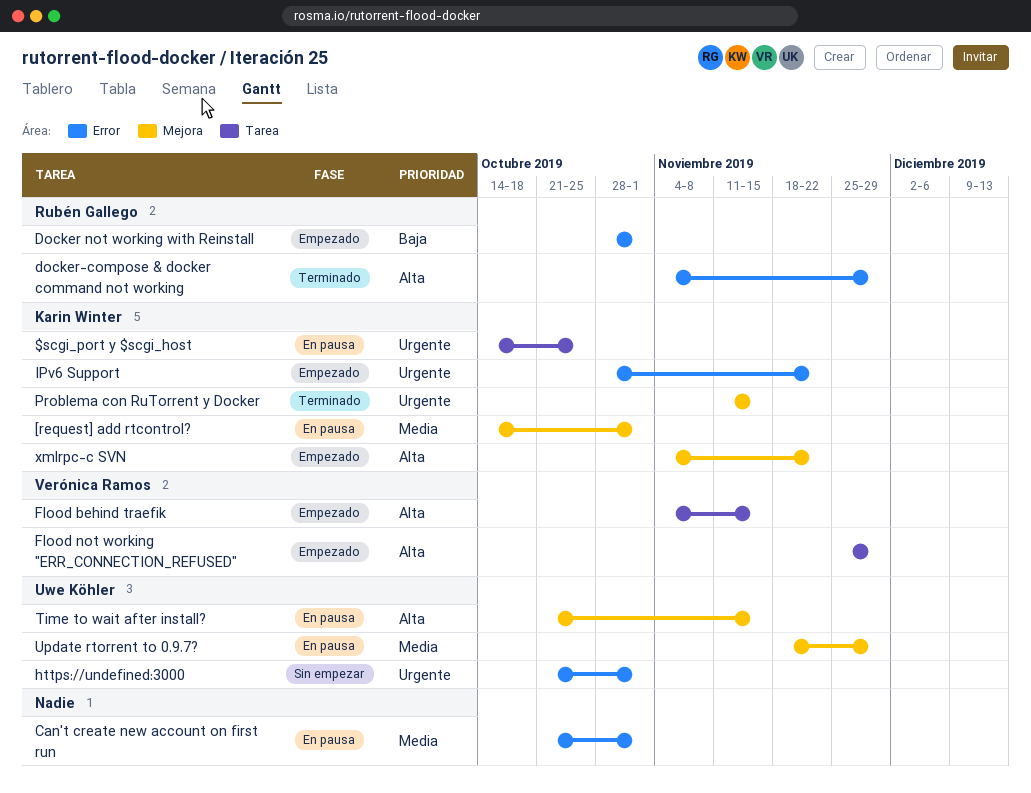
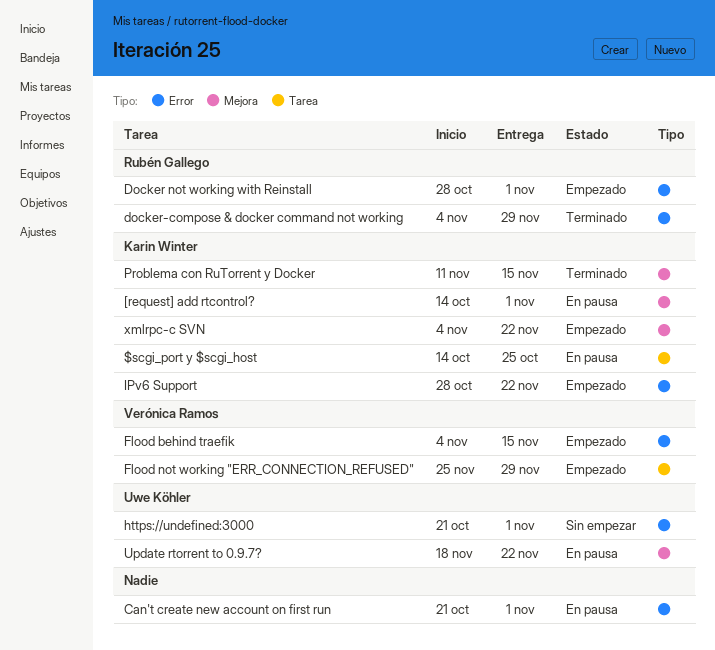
Flood behind traefik, label: Tarea -> Error
Time to wait after install?: present -> none
Update rtorrent to 0.9.7?, due: Nov 29 -> Nov 22

